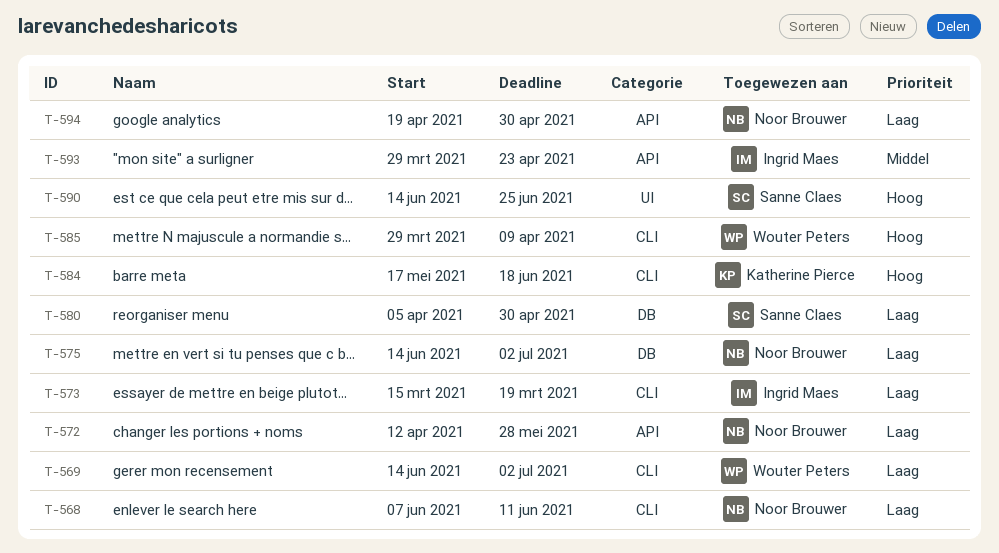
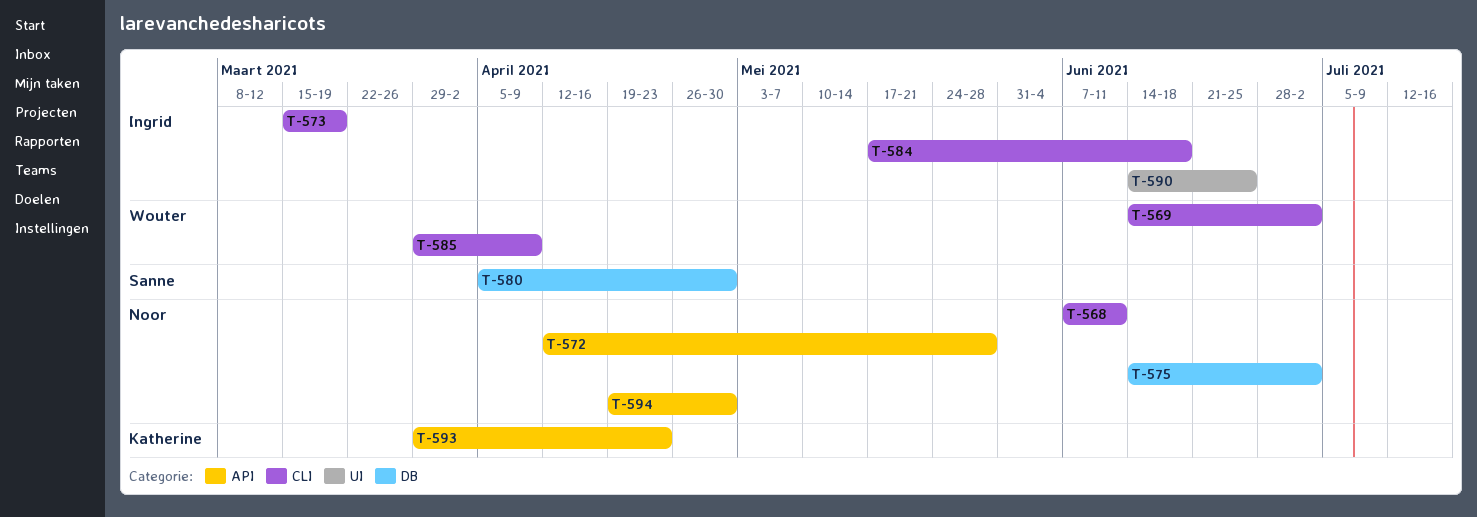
T-584, owner: Katherine Pierce -> Ingrid Maes
T-590, owner: Sanne Claes -> Ingrid Maes
T-593, owner: Ingrid Maes -> Katherine Pierce

